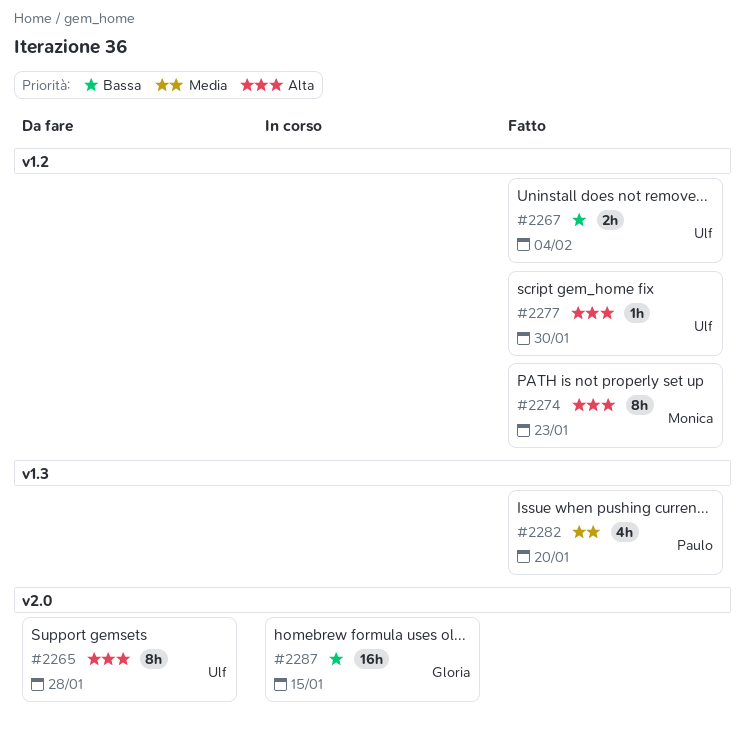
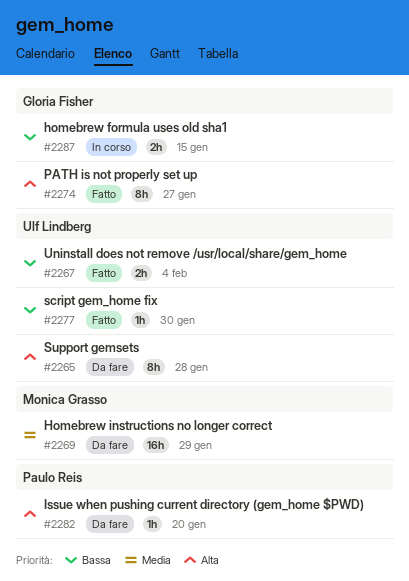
#2269: none -> present
#2274, owner: Monica Grasso -> Gloria Fisher
#2274, due: Jan 23 -> Jan 27
#2277, priority: Alta -> Bassa
#2282, status: Fatto -> Da fare
#2282, priority: Media -> Alta
#2282, estimate: 4h -> 1h
#2287, estimate: 16h -> 2h

